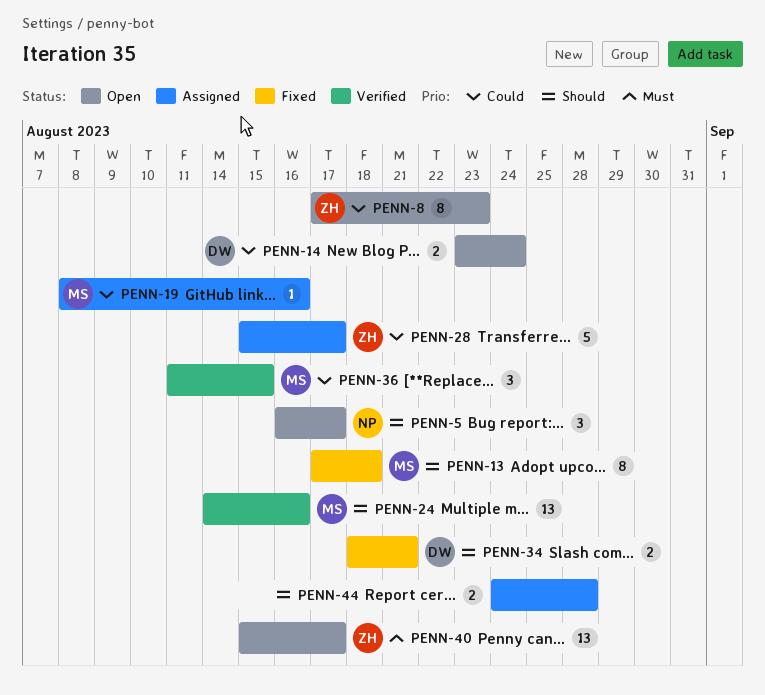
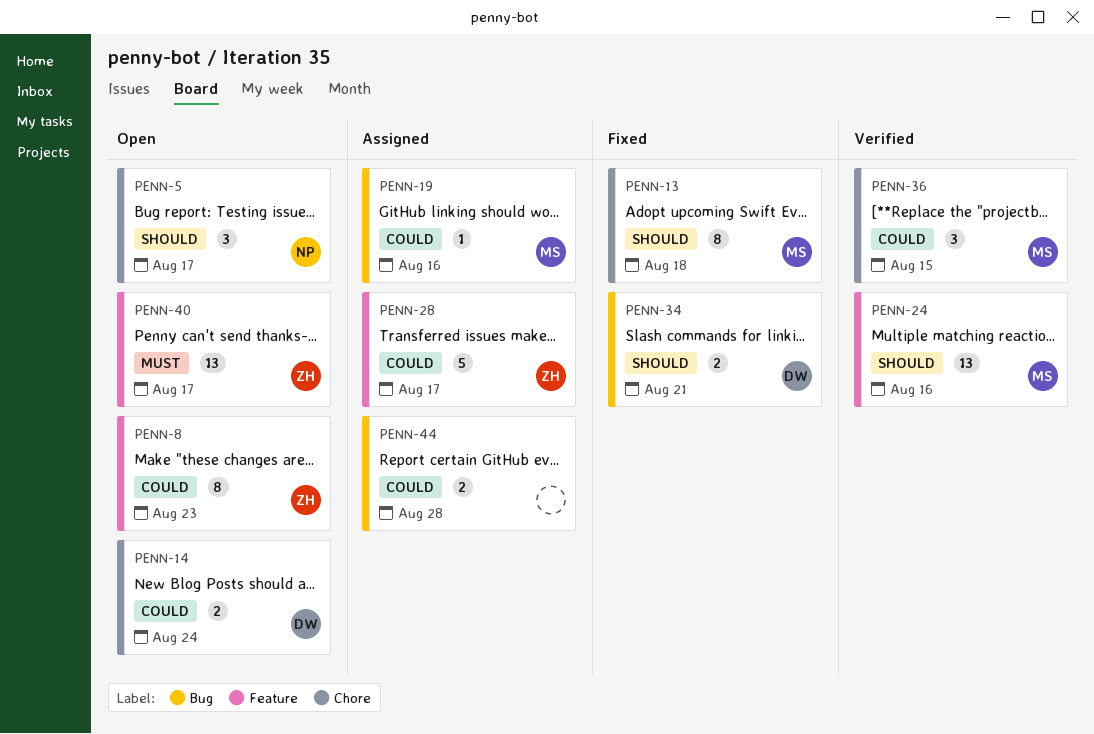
PENN-44, priority: Should -> Could

